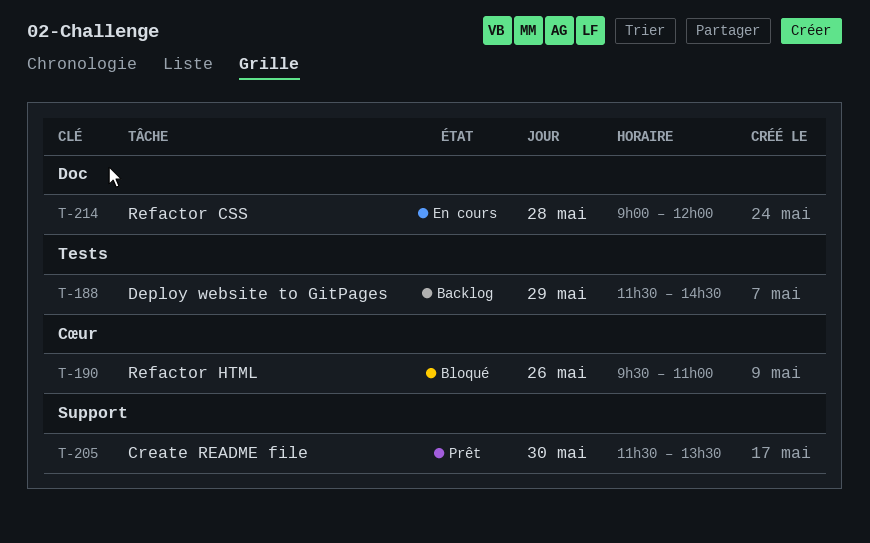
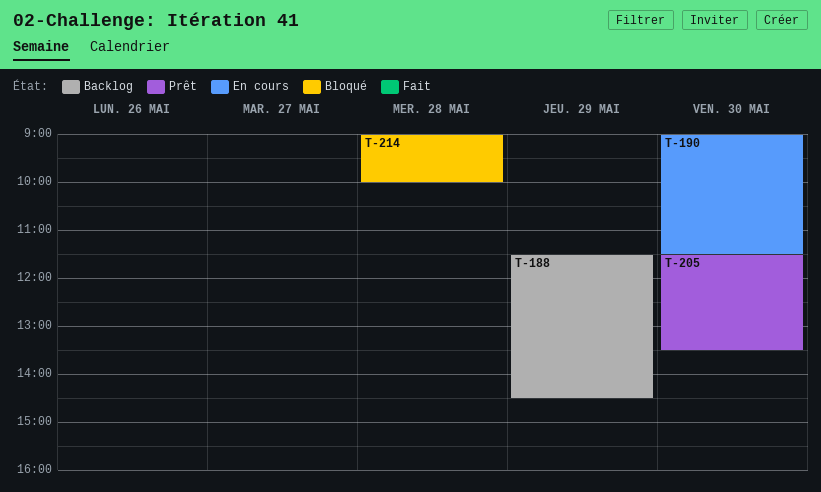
T-190, status: Bloqué -> En cours
T-190, day: May 26 -> May 30
T-190, begins: 09:30 -> 09:00
T-190, ends: 11:00 -> 11:30
T-214, status: En cours -> Bloqué
T-214, ends: 12:00 -> 10:00

